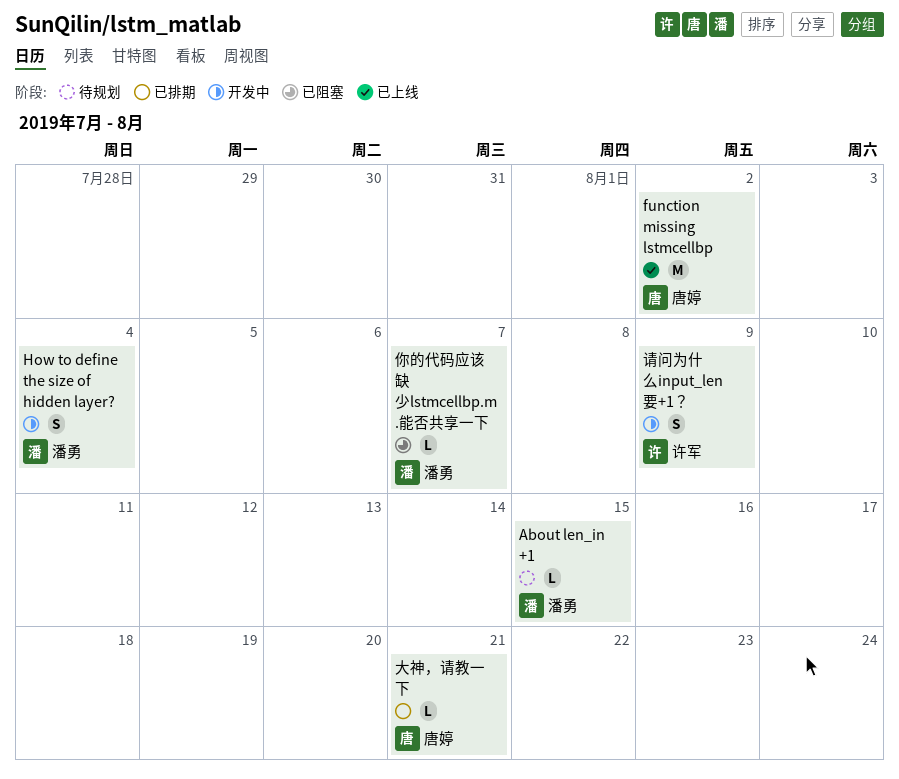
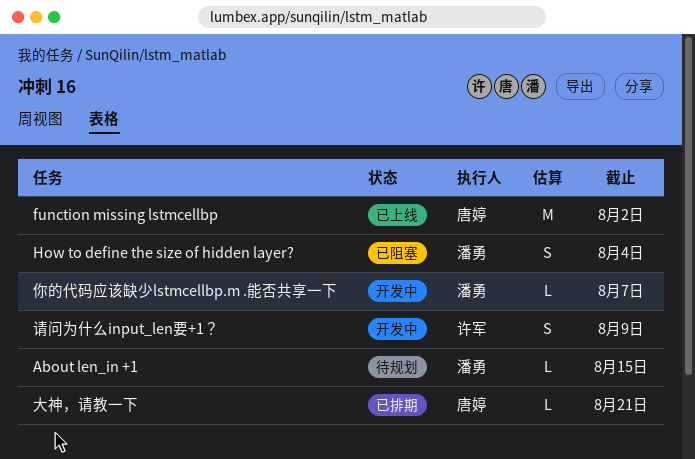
How to define the size of hidden layer?, status: 开发中 -> 已阻塞
你的代码应该缺少lstmcellbp.m .能否共享一下, status: 已阻塞 -> 开发中

